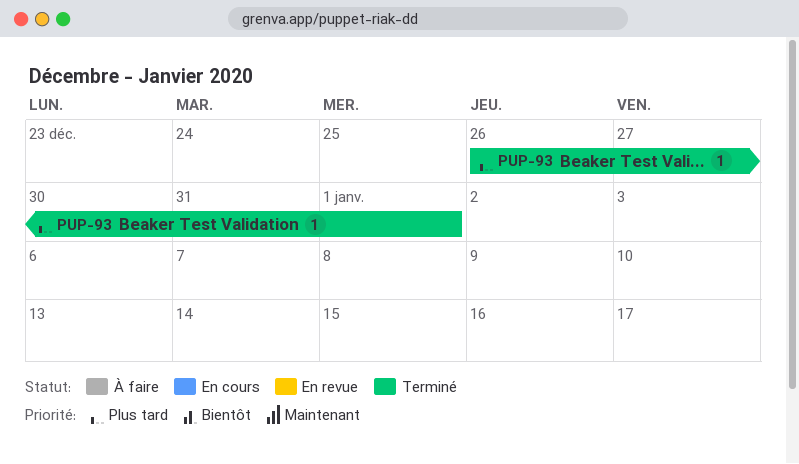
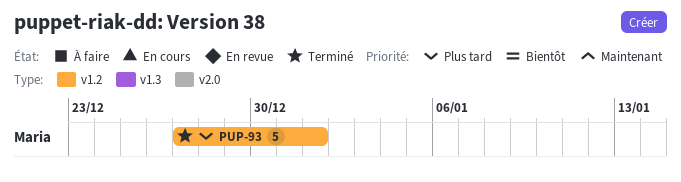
PUP-93, estimate: 1 -> 5
PUP-93, start: Dec 26 -> Dec 27

